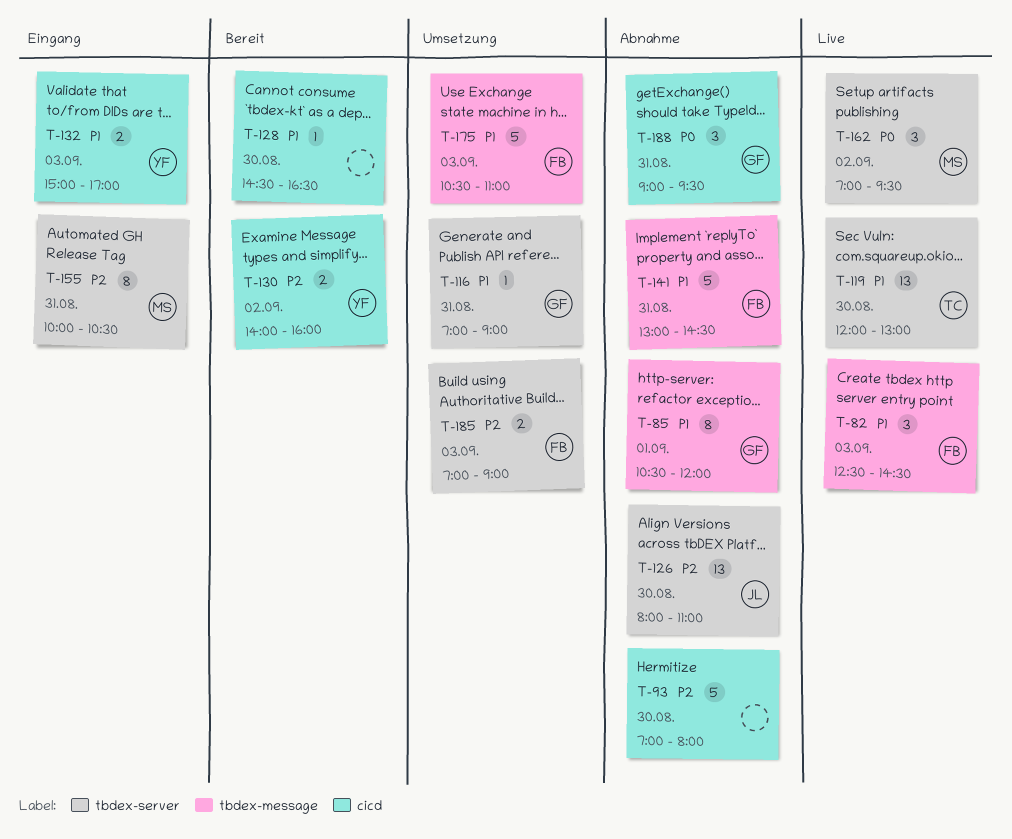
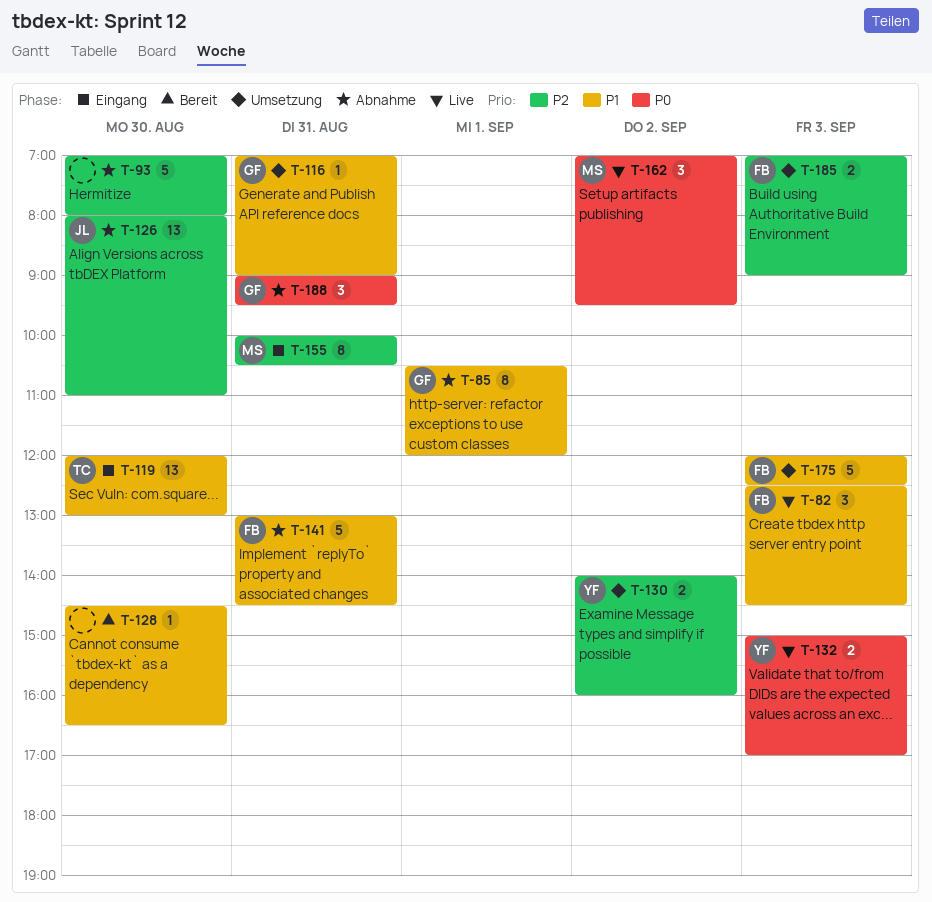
T-119, status: Live -> Eingang
T-130, status: Bereit -> Umsetzung
T-132, status: Eingang -> Live
T-132, priority: P1 -> P0
T-175, begins: 10:30 -> 12:00
T-175, ends: 11:00 -> 12:30

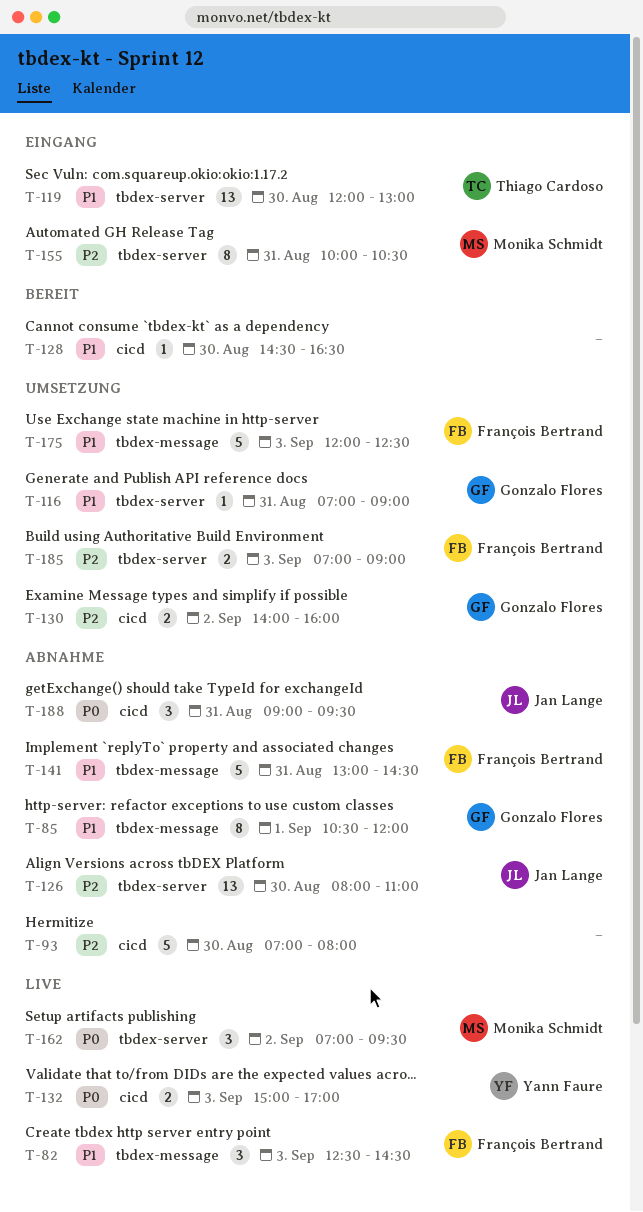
T-130, owner: Yann Faure -> Gonzalo Flores
T-188, owner: Gonzalo Flores -> Jan Lange

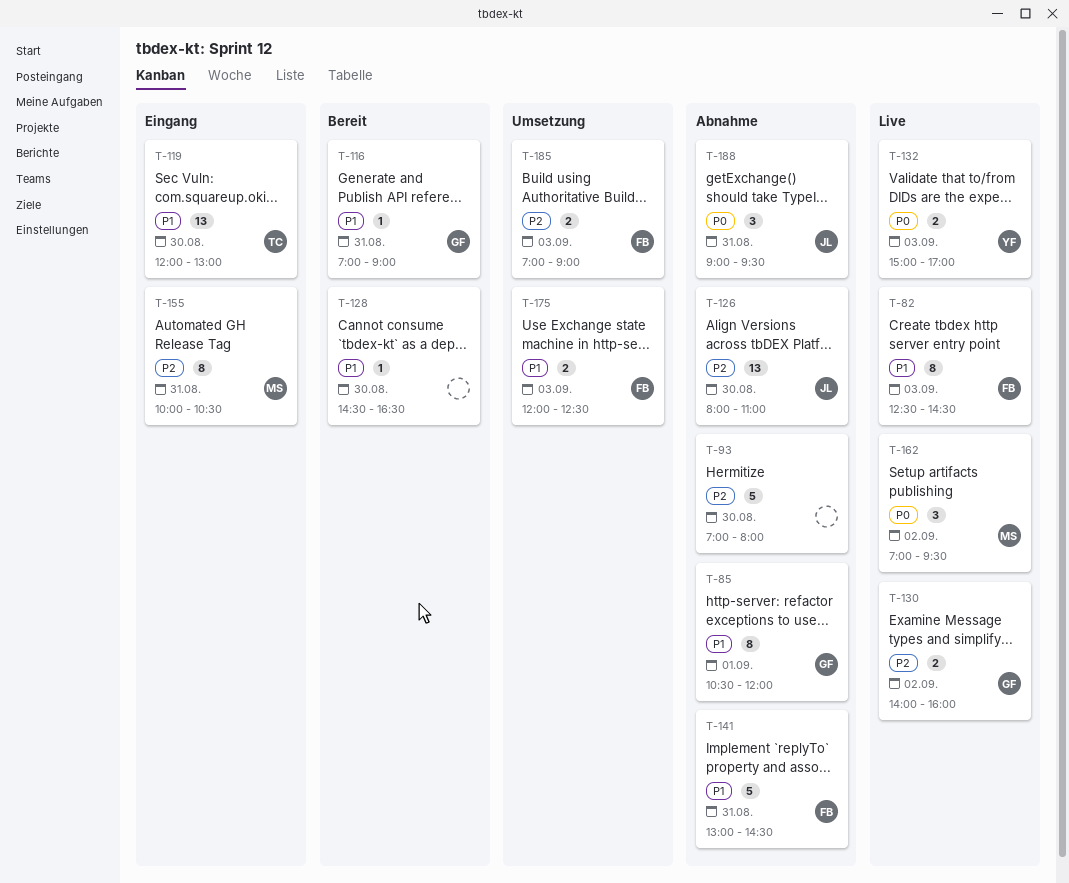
T-82, estimate: 3 -> 8
T-116, status: Umsetzung -> Bereit
T-130, status: Umsetzung -> Live
T-175, estimate: 5 -> 2

